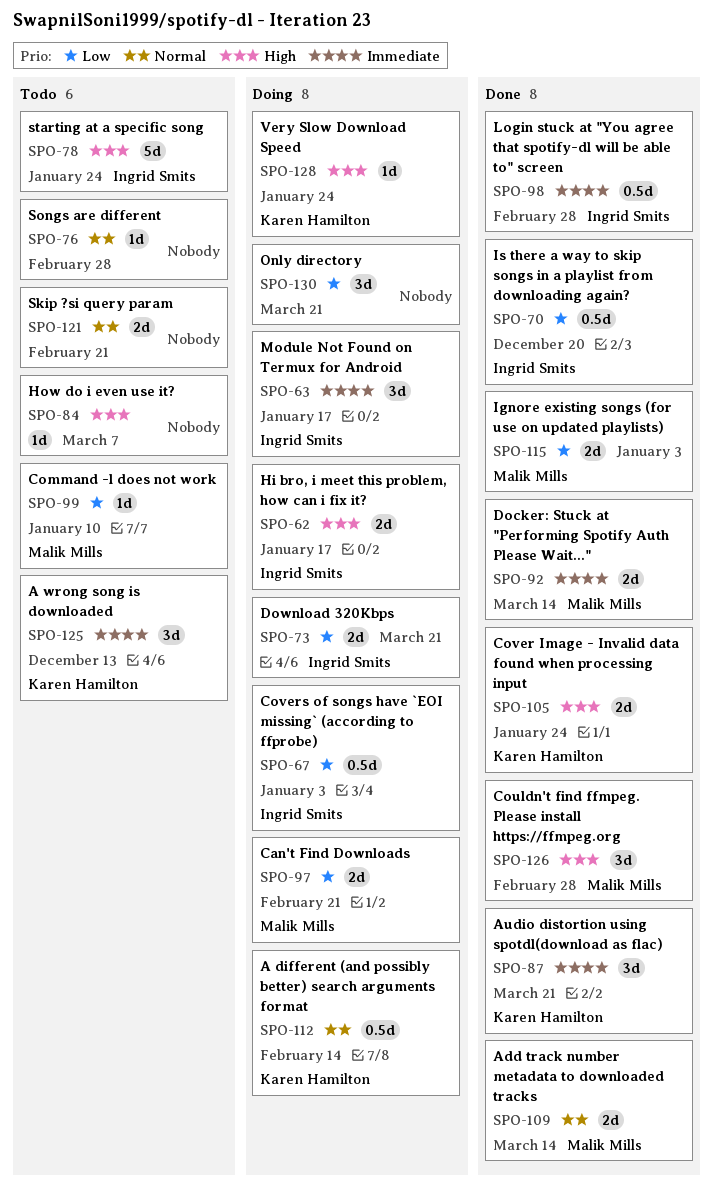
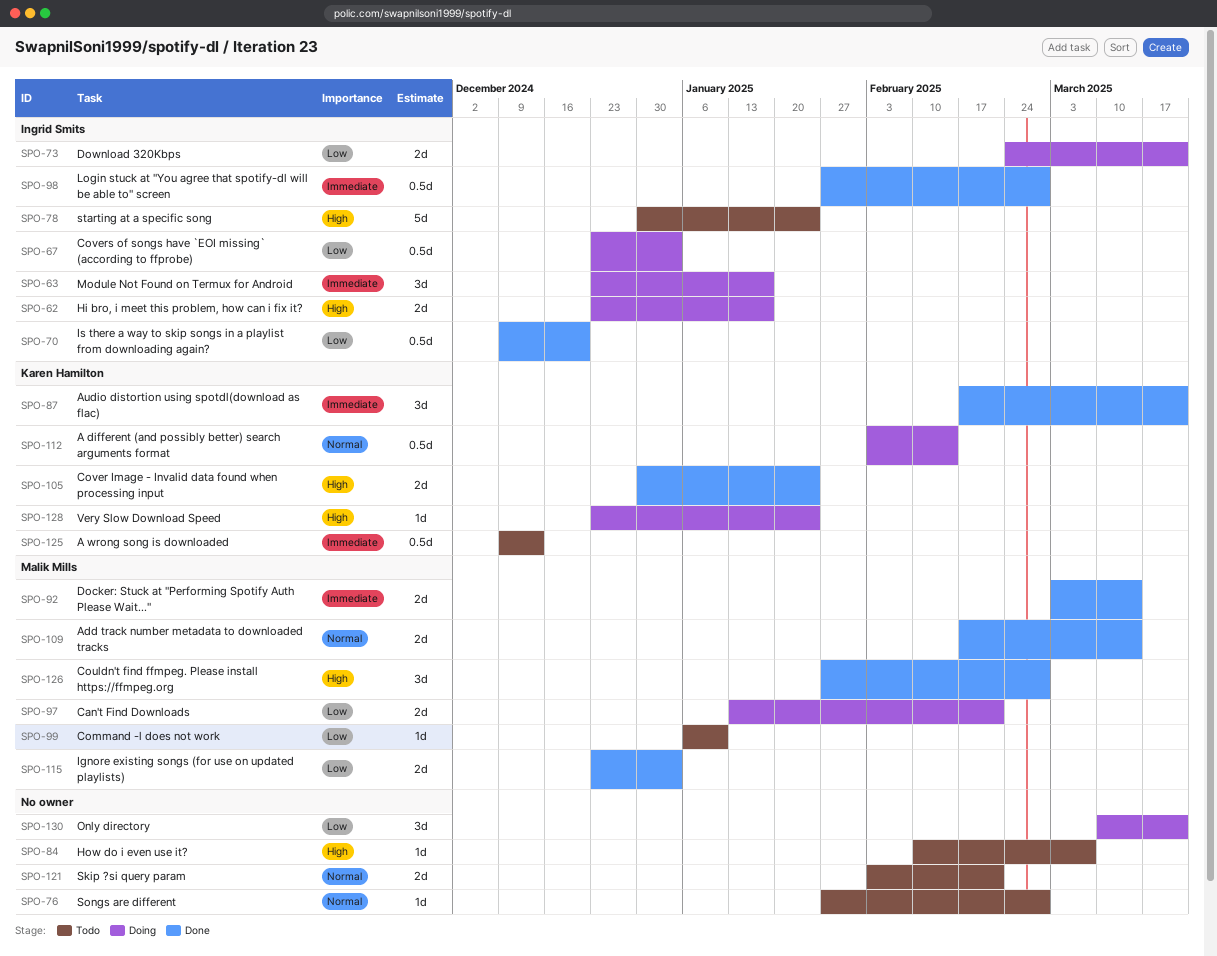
SPO-125, estimate: 3d -> 0.5d

